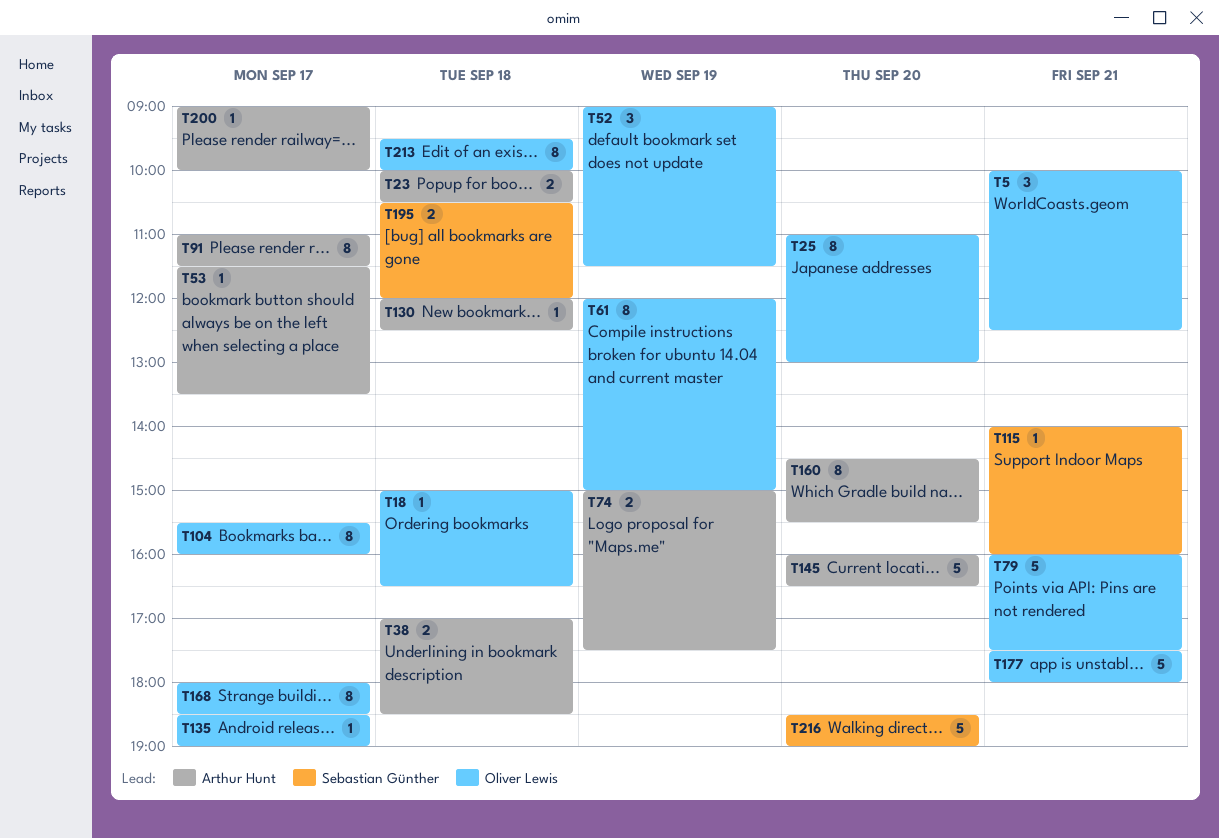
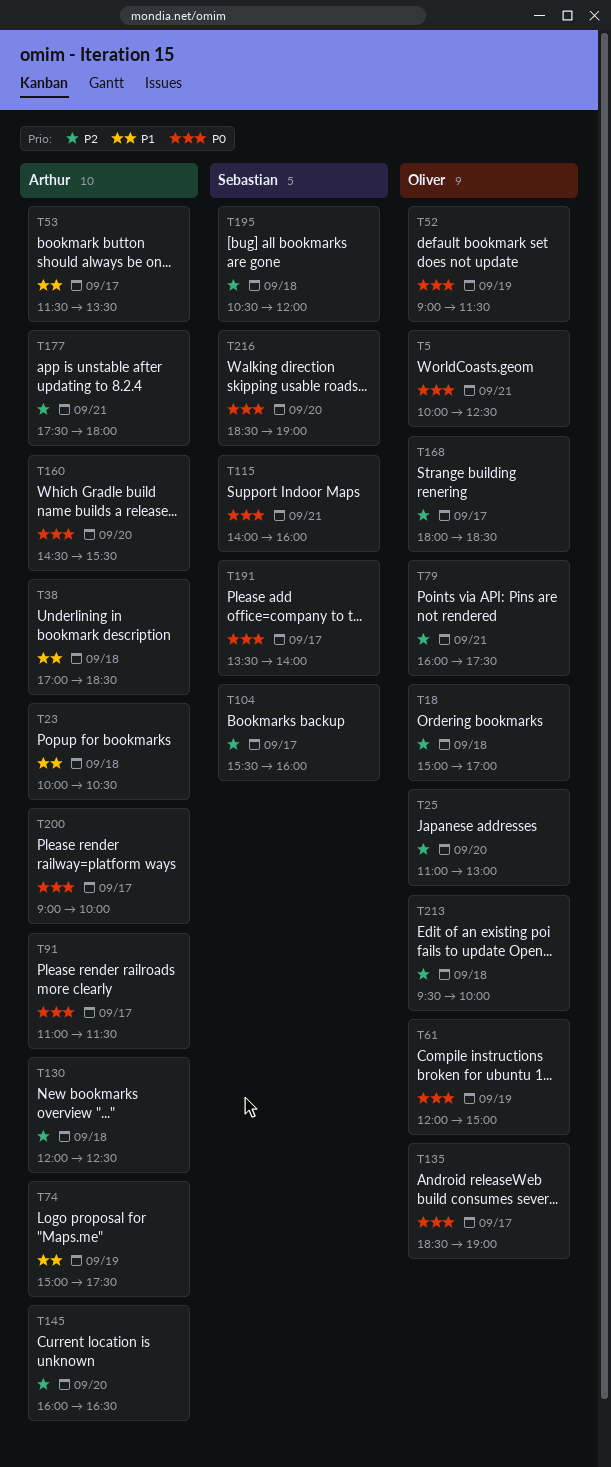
T18, ends: 16:30 -> 17:00
T104, owner: Oliver Lewis -> Sebastian Günther
T177, owner: Oliver Lewis -> Arthur Hunt
T191: none -> present

